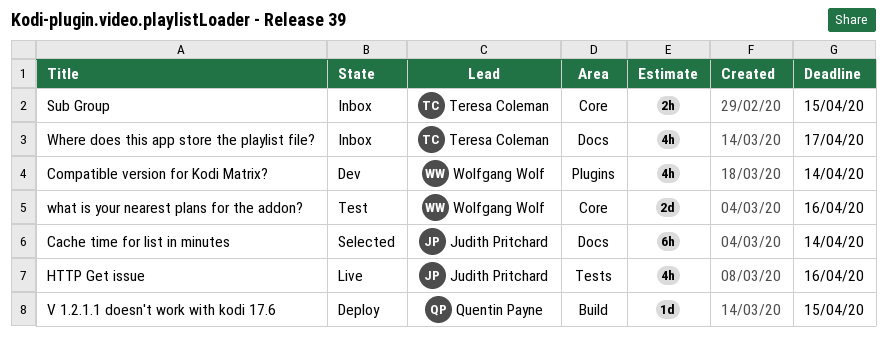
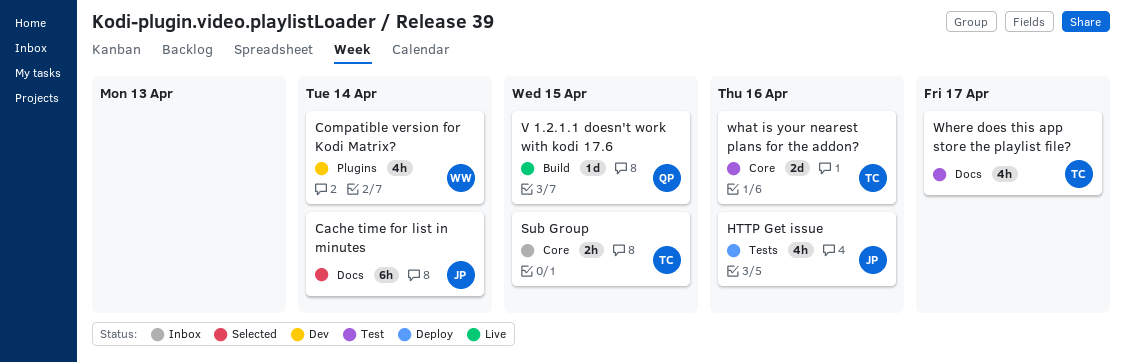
HTTP Get issue, status: Live -> Deploy
V 1.2.1.1 doesn't work with kodi 17.6, status: Deploy -> Live
what is your nearest plans for the addon?, owner: Wolfgang Wolf -> Teresa Coleman
Where does this app store the playlist file?, status: Inbox -> Test

